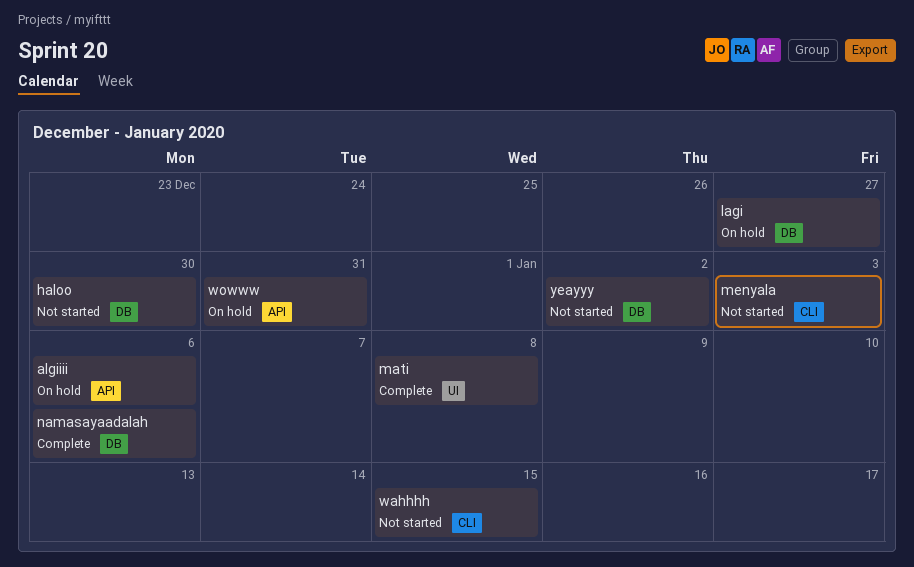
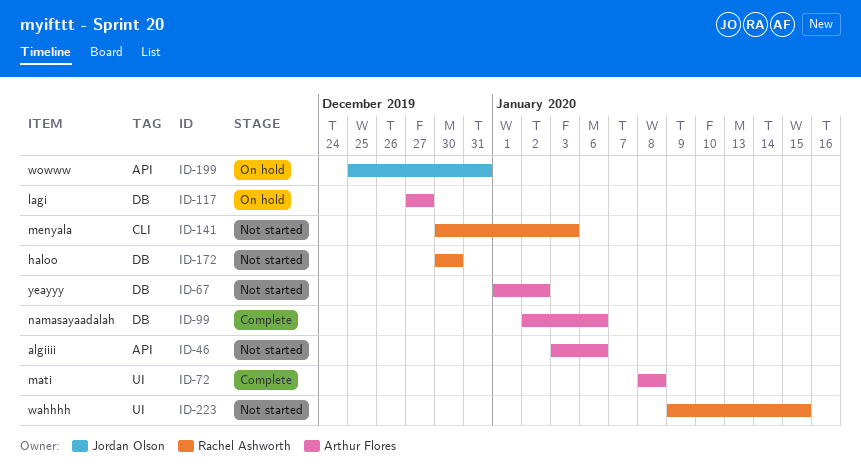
algiiii, status: On hold -> Not started
wahhhh, label: CLI -> UI

